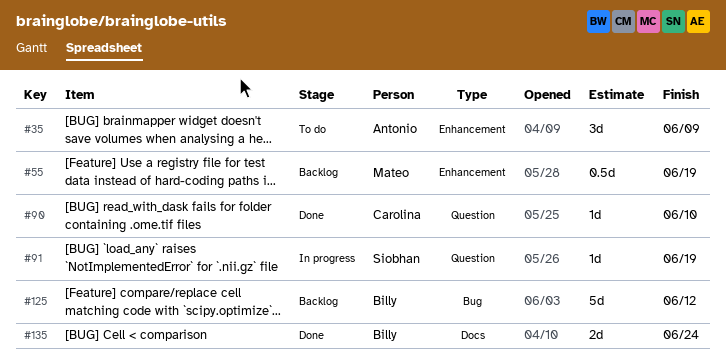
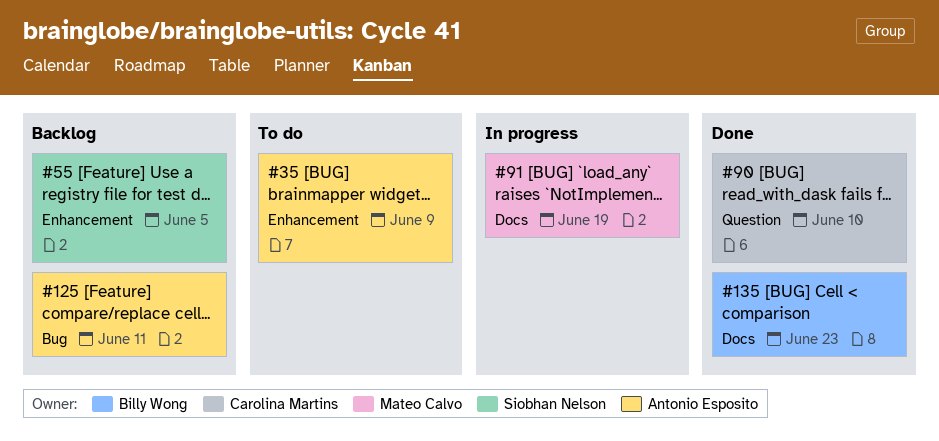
#55, owner: Mateo Calvo -> Siobhan Nelson
#55, due: Jun 19 -> Jun 5
#91, owner: Siobhan Nelson -> Mateo Calvo
#91, label: Question -> Docs
#125, owner: Billy Wong -> Antonio Esposito
#125, due: Jun 12 -> Jun 11
#135, due: Jun 24 -> Jun 23

